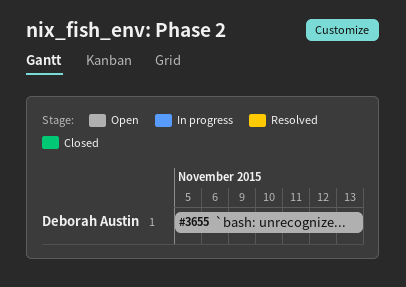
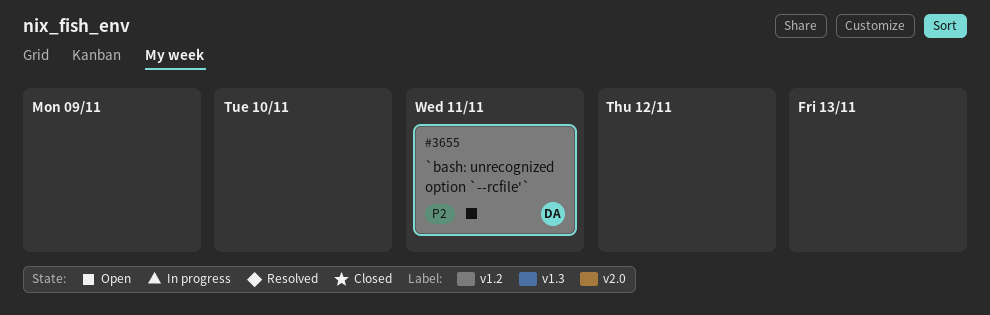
#3655, due: Nov 13 -> Nov 11

